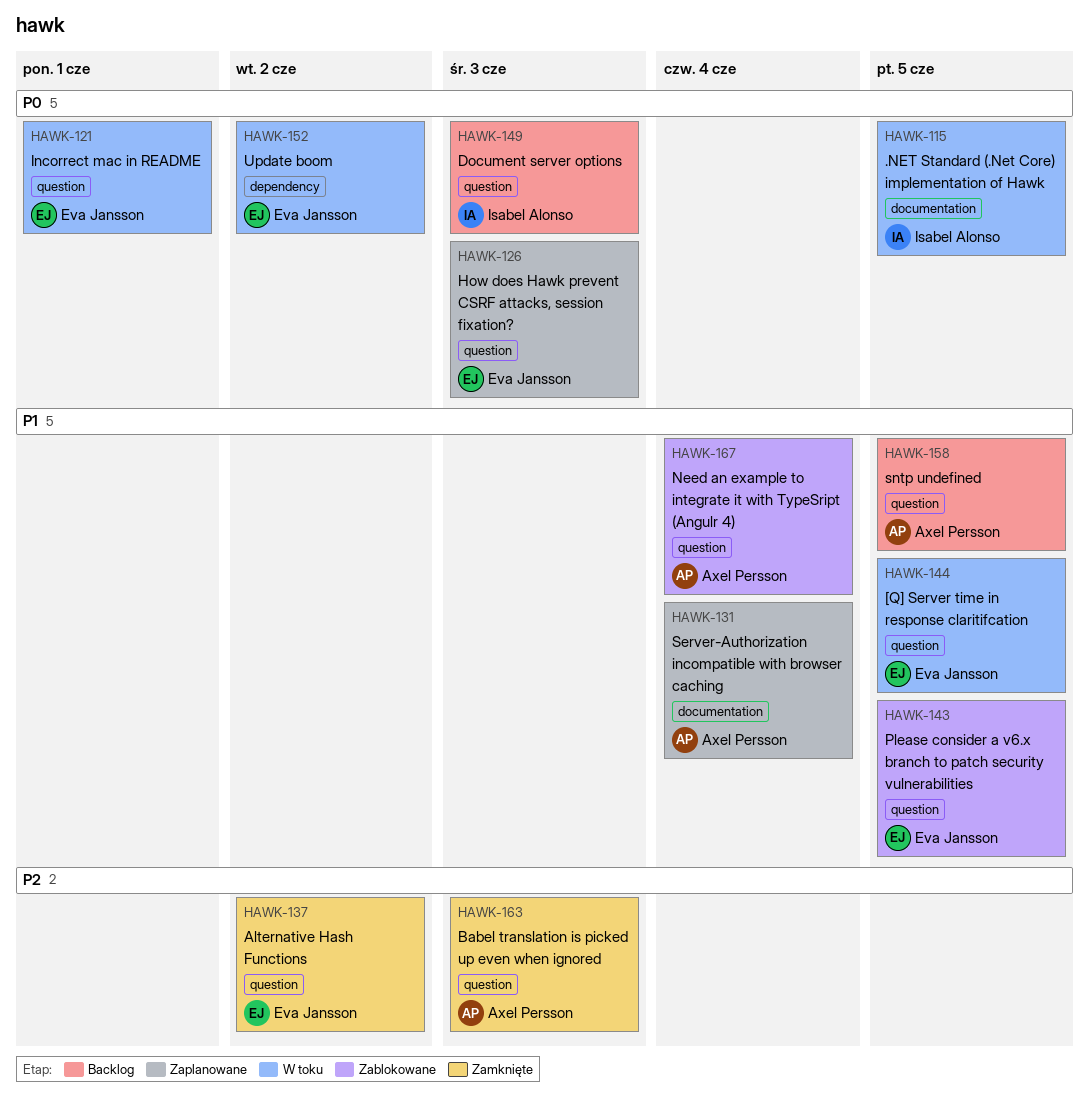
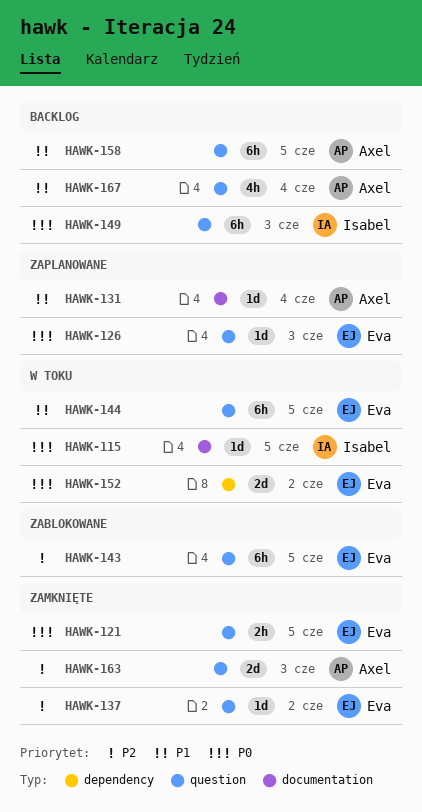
HAWK-121, status: W toku -> Zamknięte
HAWK-121, due: Jun 1 -> Jun 5
HAWK-143, priority: P1 -> P2
HAWK-167, status: Zablokowane -> Backlog

